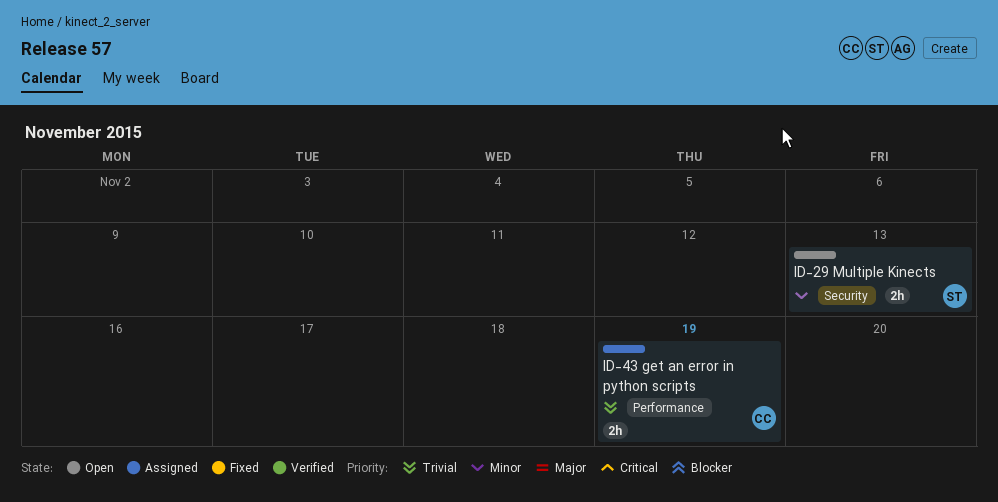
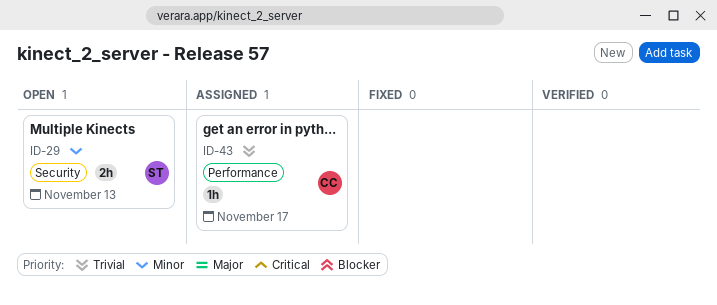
ID-43, estimate: 2h -> 1h
ID-43, due: Nov 19 -> Nov 17

